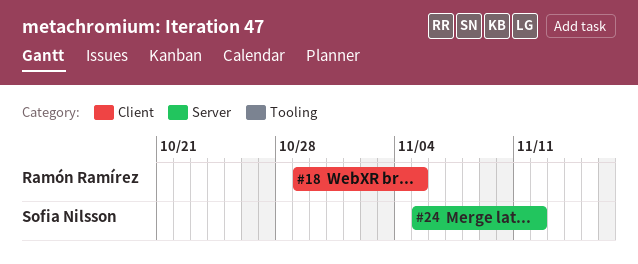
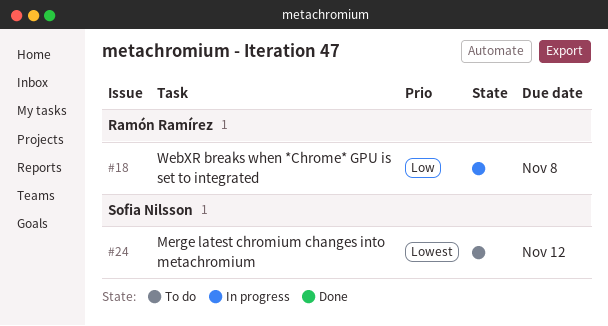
#18, due: Nov 5 -> Nov 8

